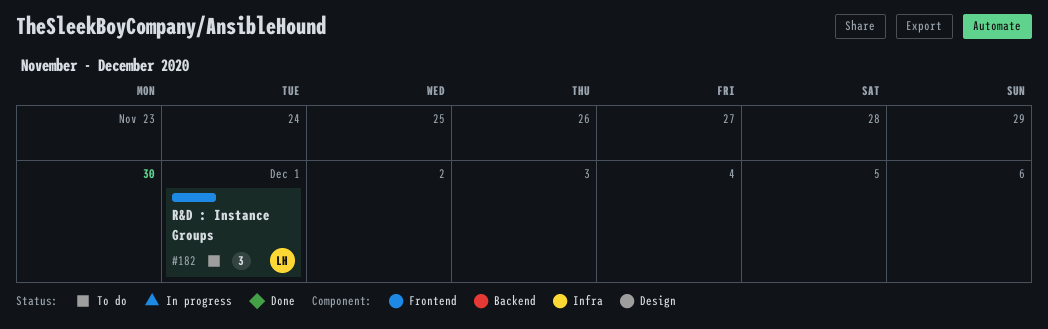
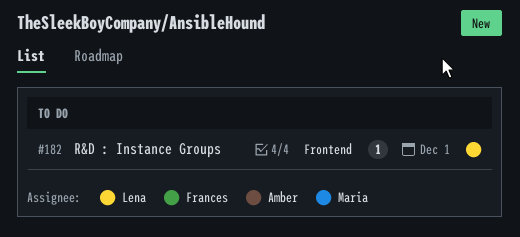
#182, estimate: 3 -> 1

